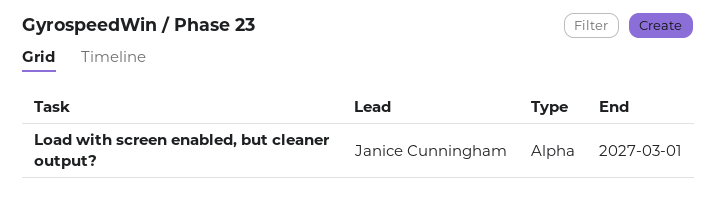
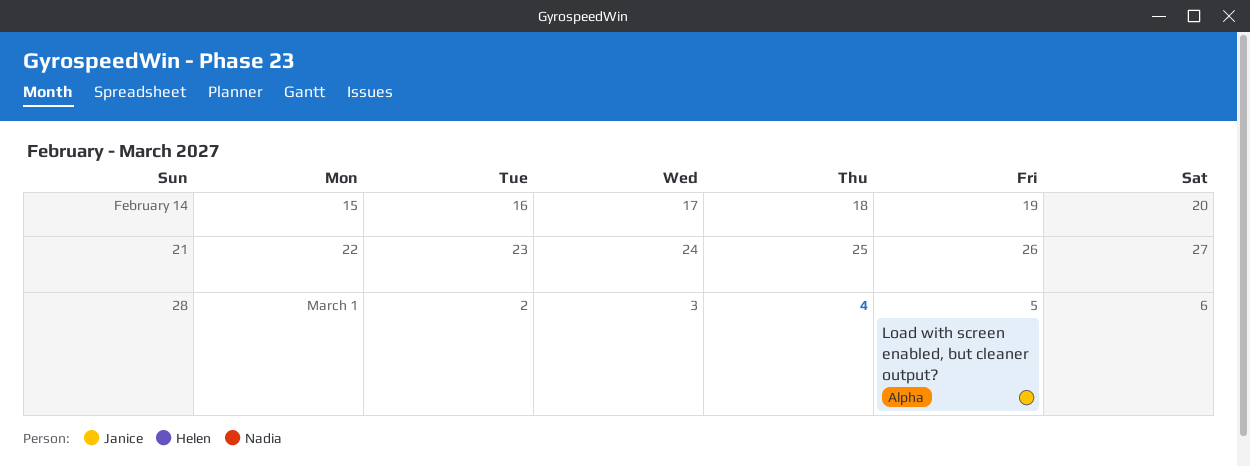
Load with screen enabled, but cleaner output?, due: Mar 1 -> Mar 5

